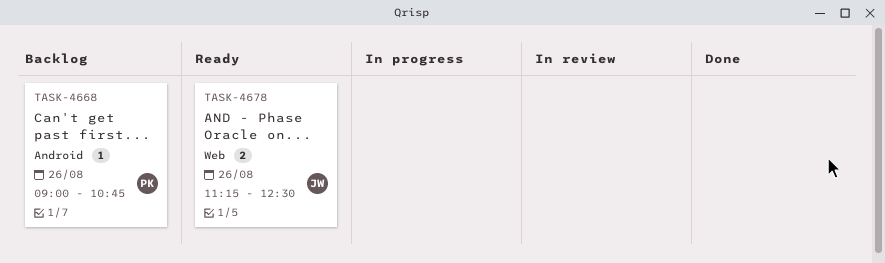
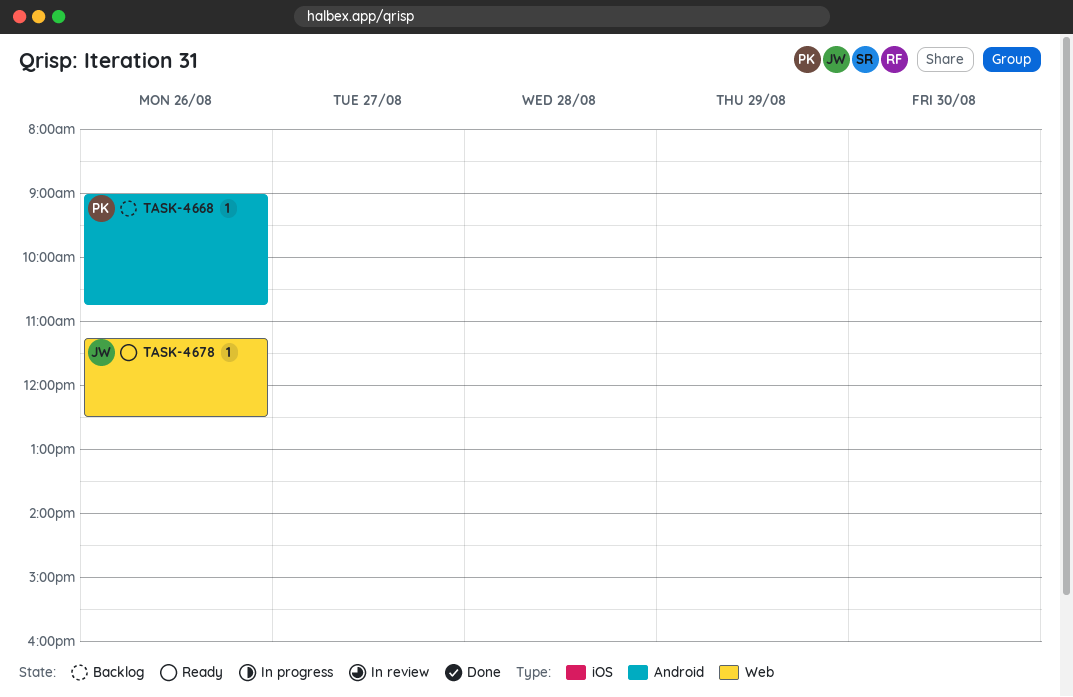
TASK-4678, estimate: 2 -> 1

